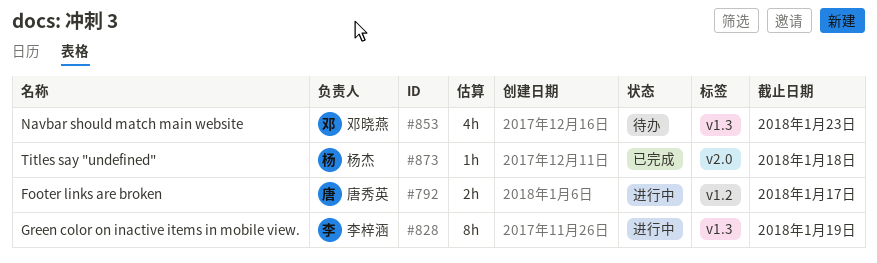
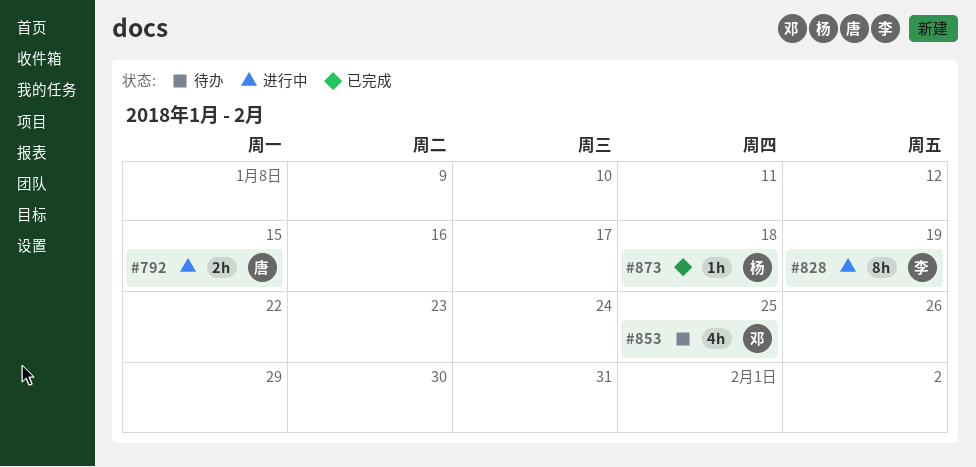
#792, due: Jan 17 -> Jan 15
#853, due: Jan 23 -> Jan 25

